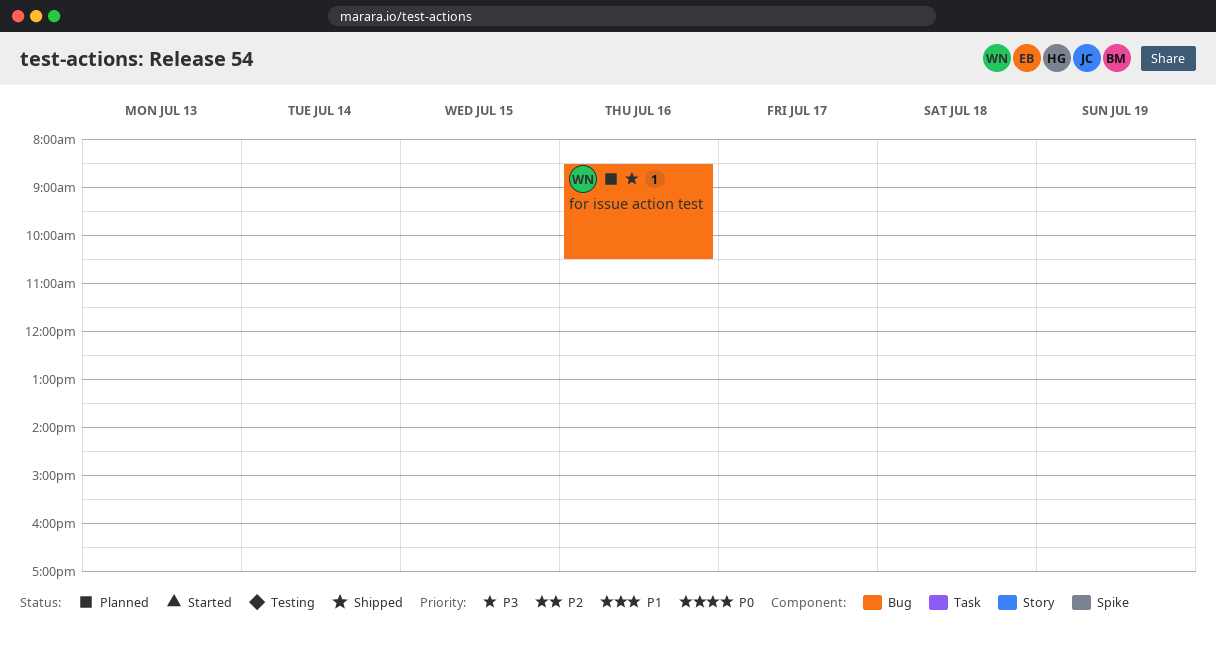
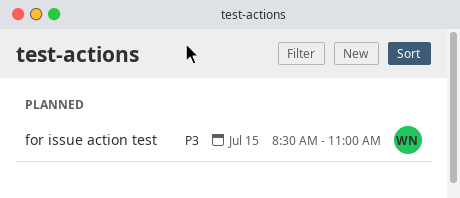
for issue action test, day: Jul 16 -> Jul 15
for issue action test, ends: 10:30 -> 11:00

